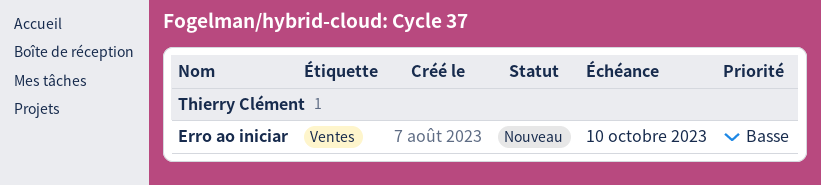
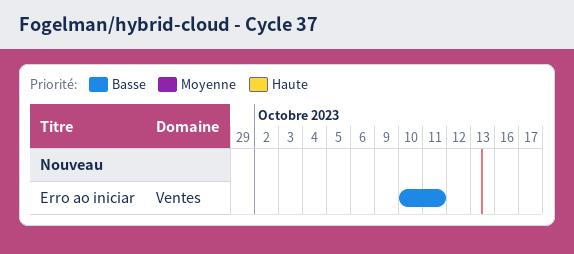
Erro ao iniciar, due: Oct 10 -> Oct 11

